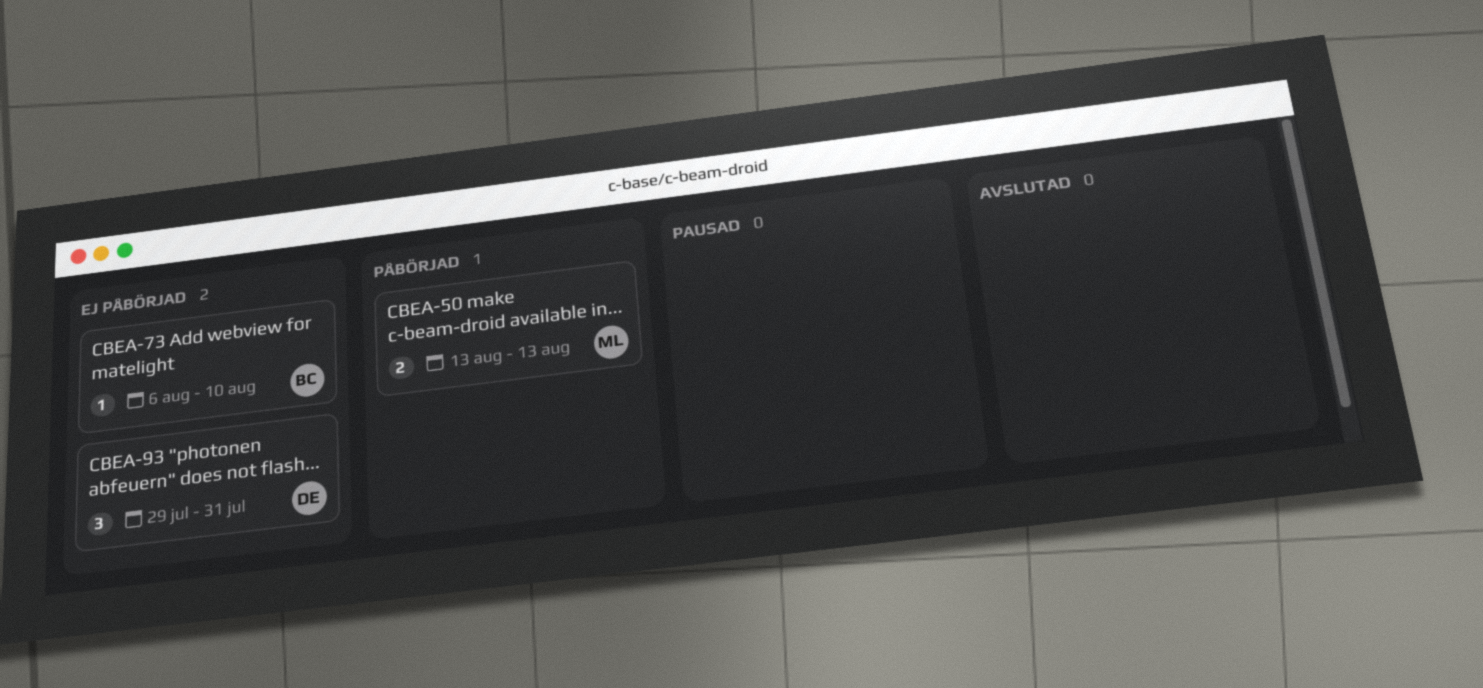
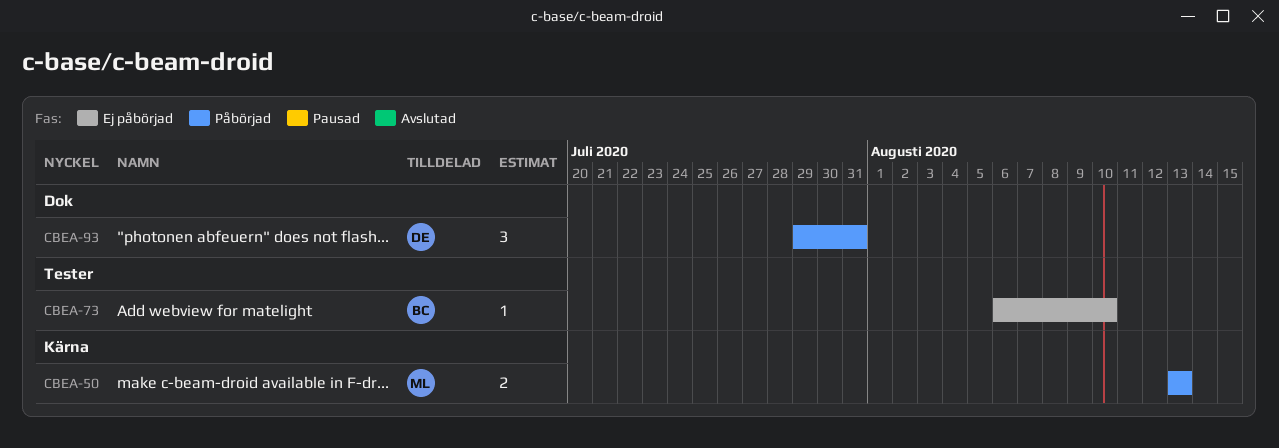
CBEA-93, status: Ej påbörjad -> Påbörjad

